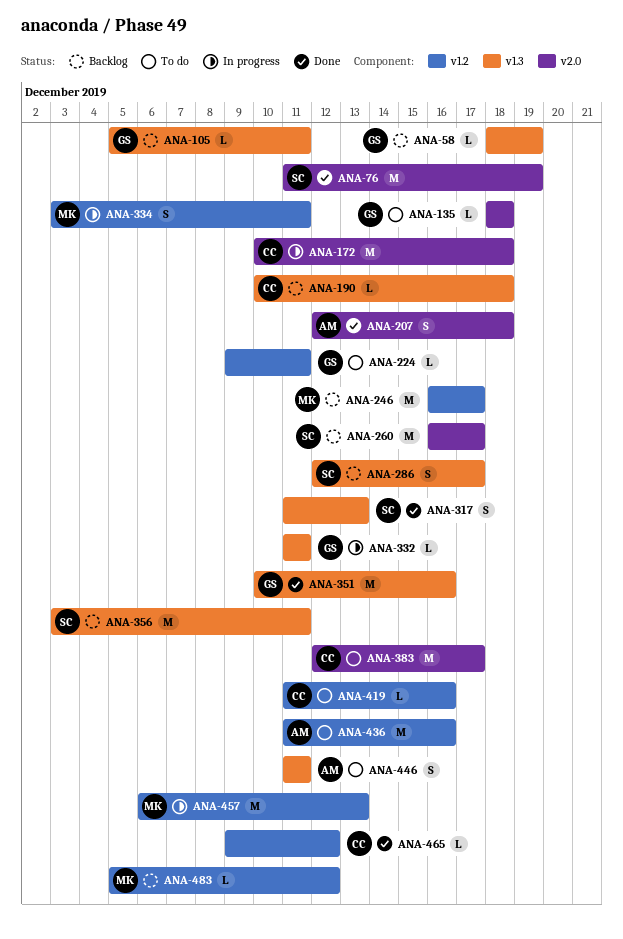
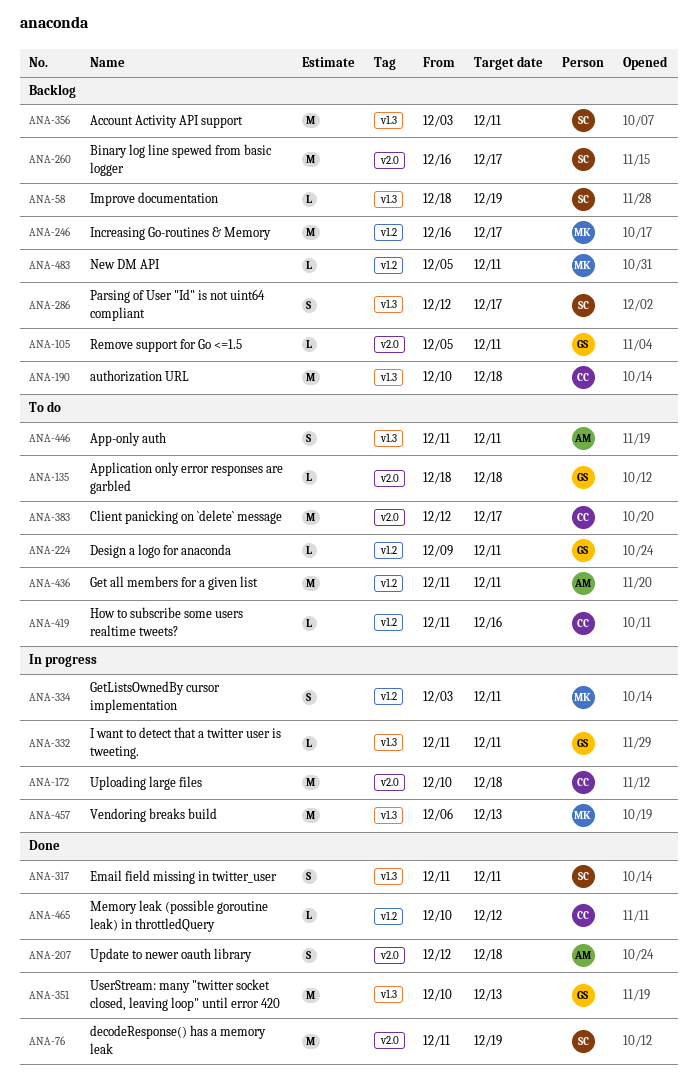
ANA-58, owner: GS -> SC
ANA-105, label: v1.3 -> v2.0
ANA-190, estimate: L -> M
ANA-317, due: Dec 13 -> Dec 11
ANA-351, due: Dec 16 -> Dec 13
ANA-436, due: Dec 16 -> Dec 11
ANA-457, label: v1.2 -> v1.3
ANA-465, start: Dec 9 -> Dec 10
ANA-483, due: Dec 12 -> Dec 11

